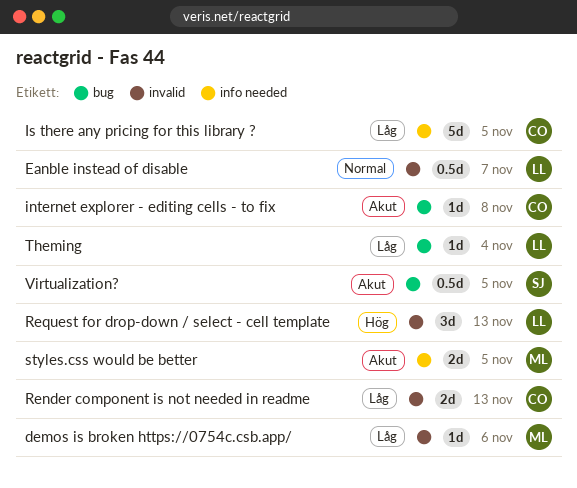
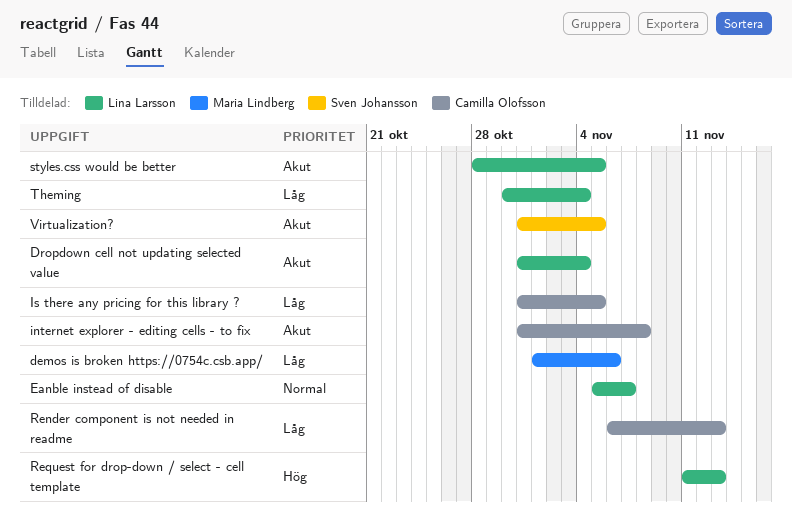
Dropdown cell not updating selected value: none -> present
styles.css would be better, owner: Maria Lindberg -> Lina Larsson

